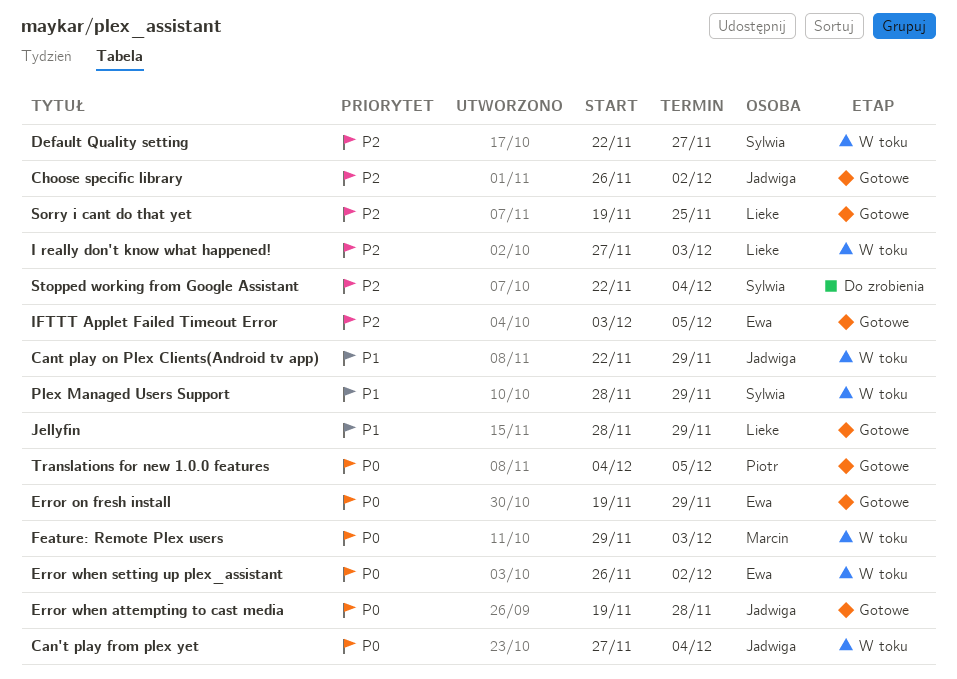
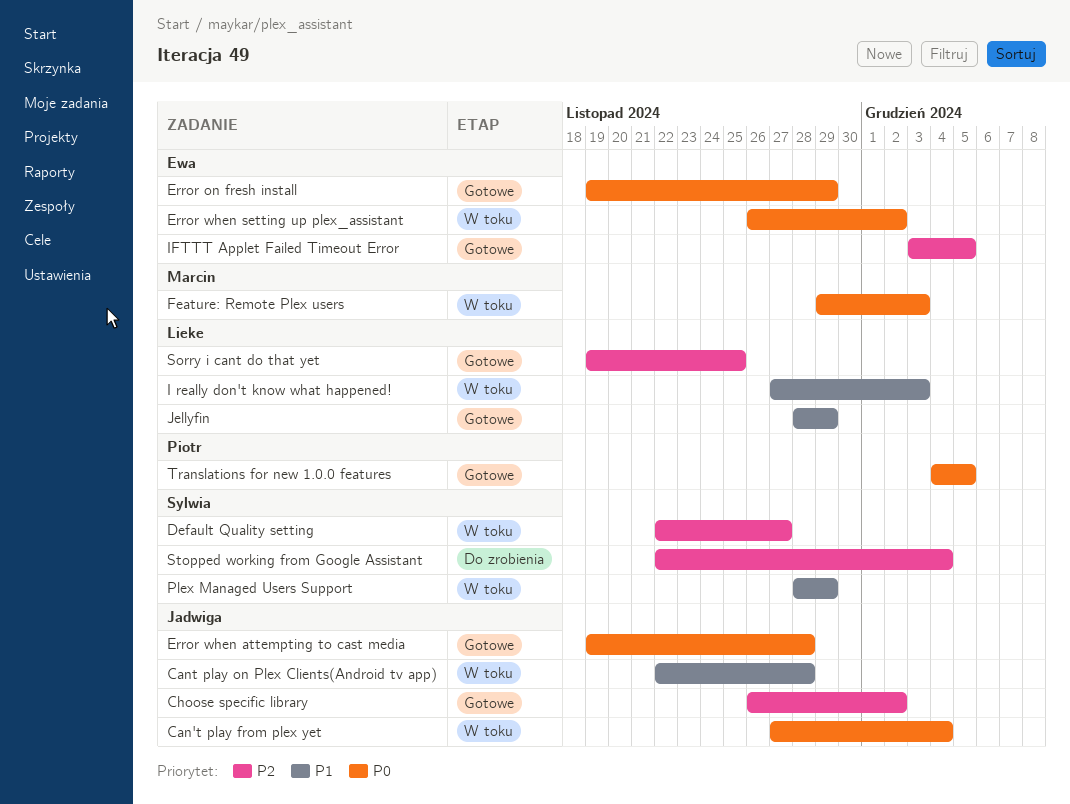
Cant play on Plex Clients(Android tv app), due: Nov 29 -> Nov 28
I really don't know what happened!, priority: P2 -> P1

